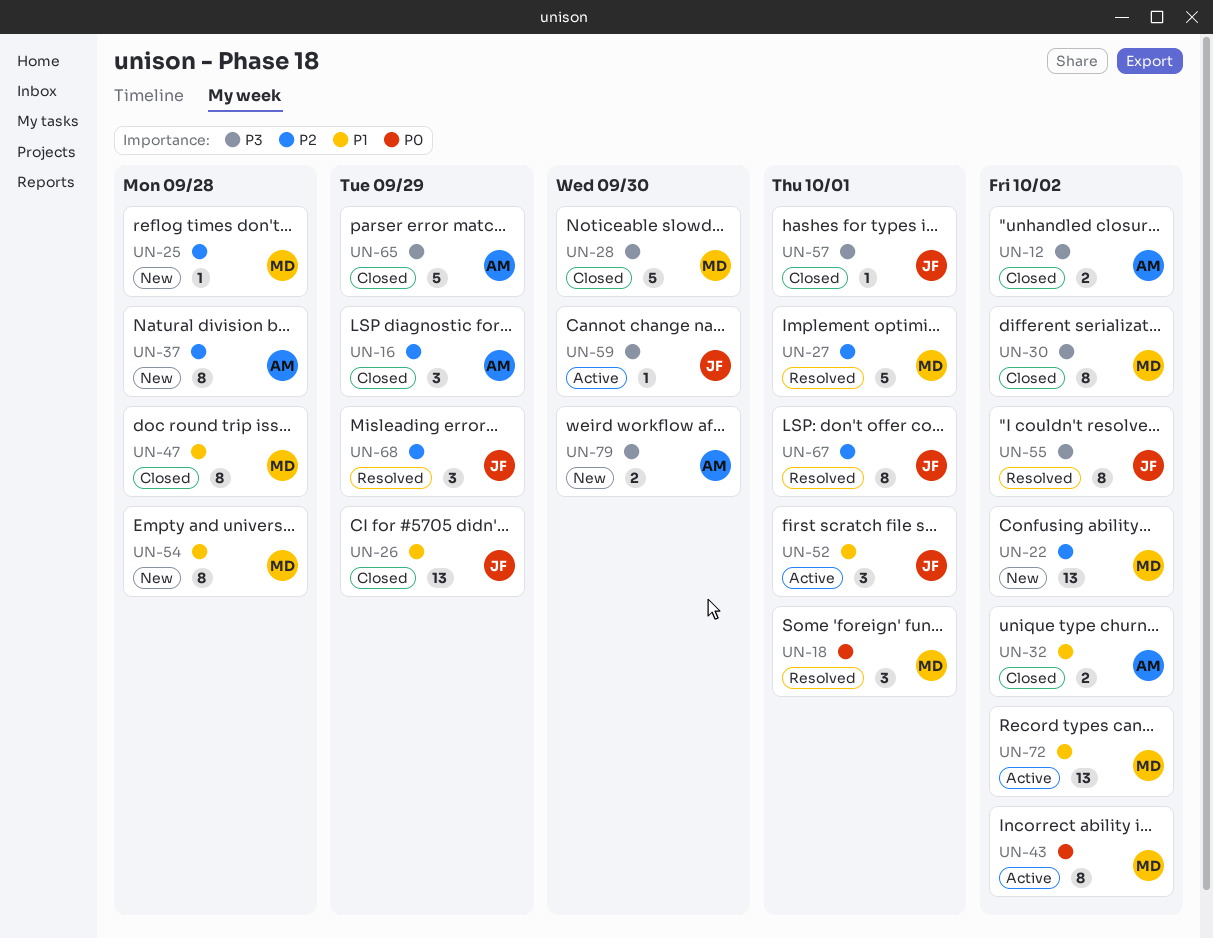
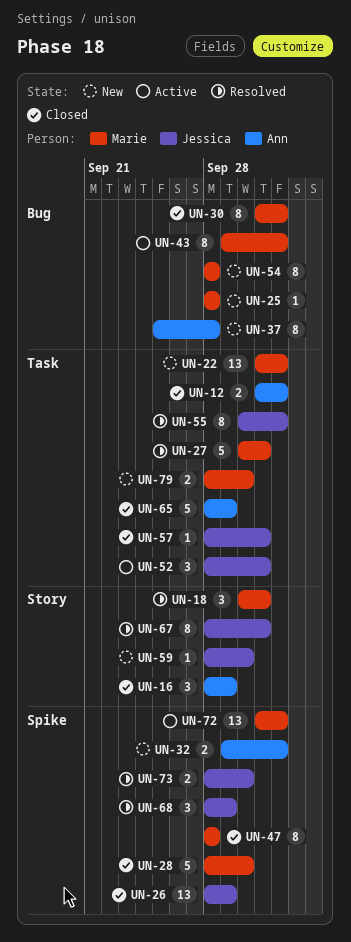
UN-32, status: Closed -> New
UN-59, status: Active -> New
UN-73: none -> present
UN-79, owner: Ann -> Marie

